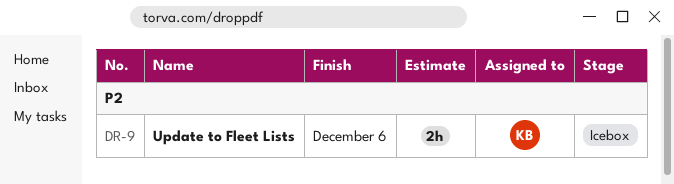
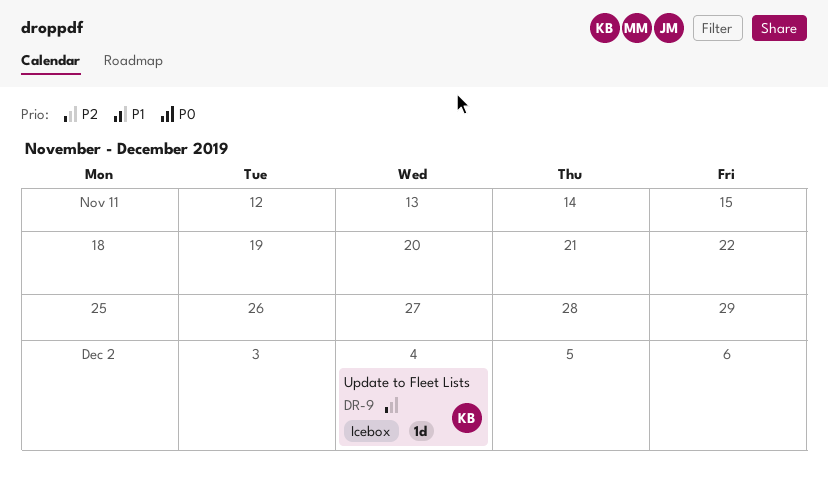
DR-9, estimate: 2h -> 1d
DR-9, due: Dec 6 -> Dec 4

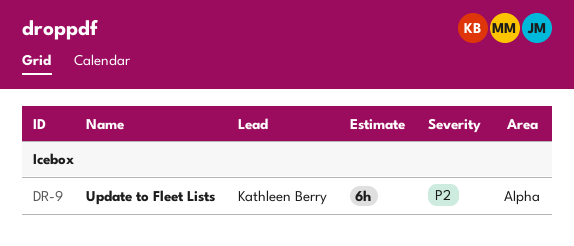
DR-9, estimate: 1d -> 6h

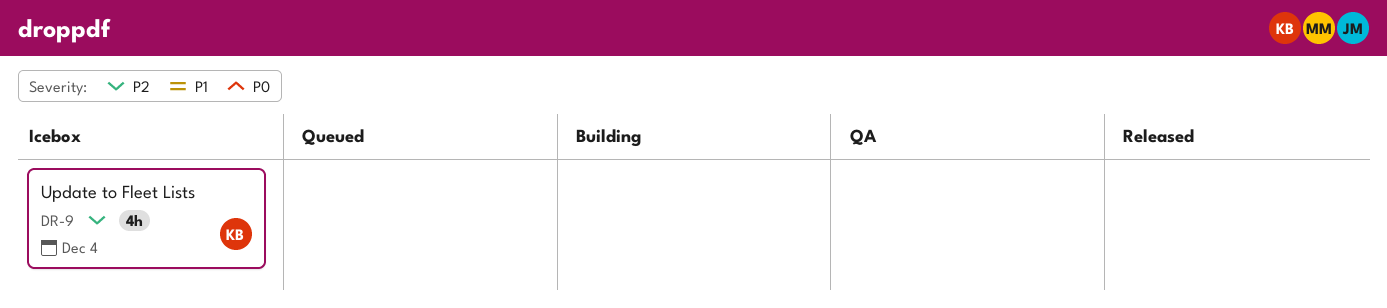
DR-9, estimate: 6h -> 4h

